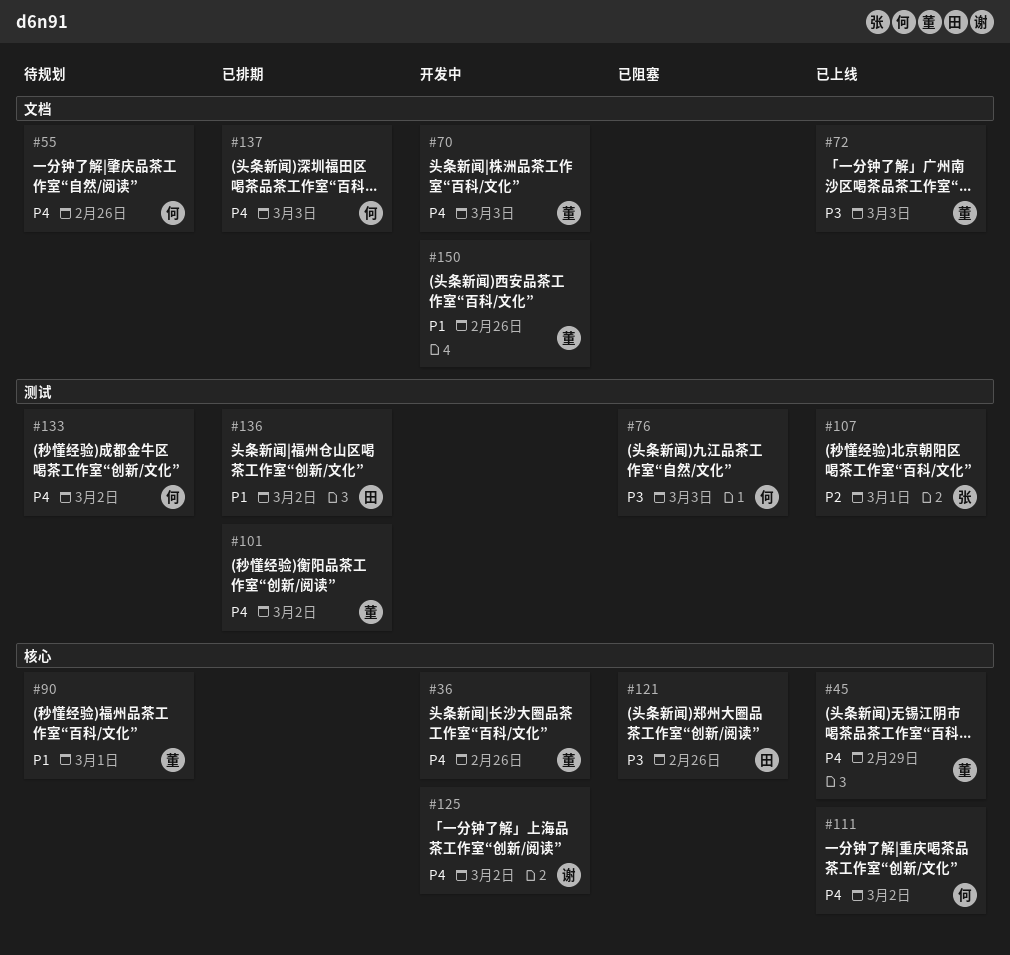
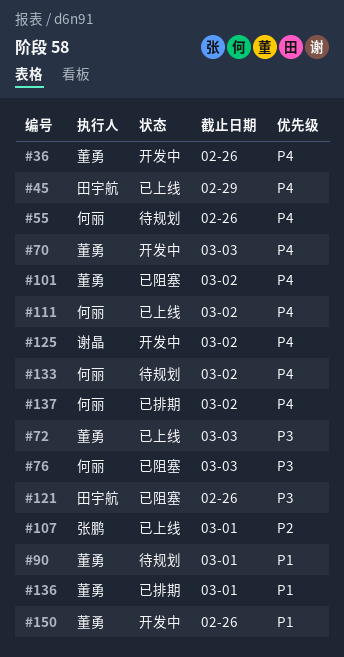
#45, owner: 董勇 -> 田宇航
#101, status: 已排期 -> 已阻塞
#136, owner: 田宇航 -> 董勇
#136, due: Mar 2 -> Mar 1
#137, due: Mar 3 -> Mar 2

